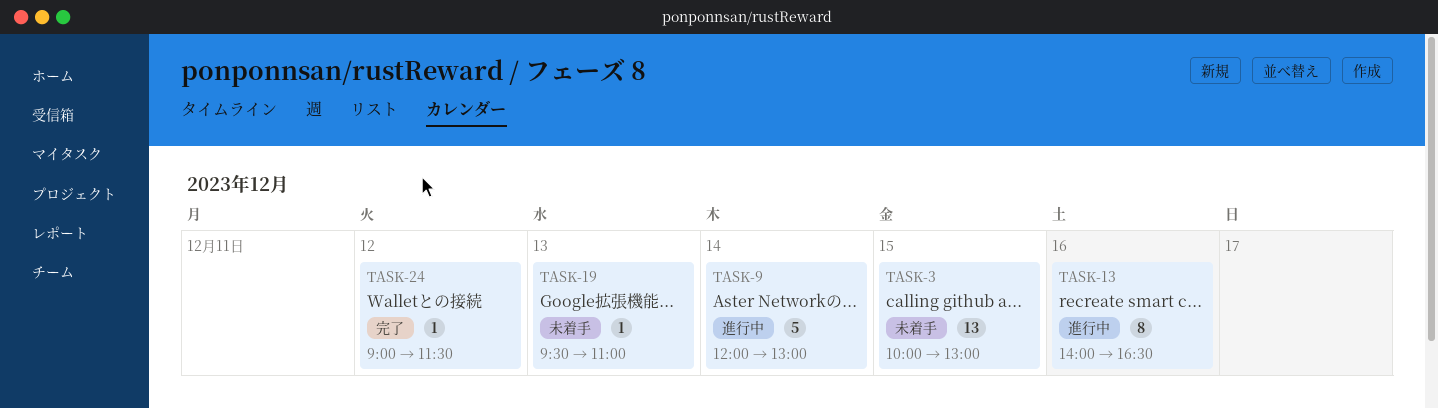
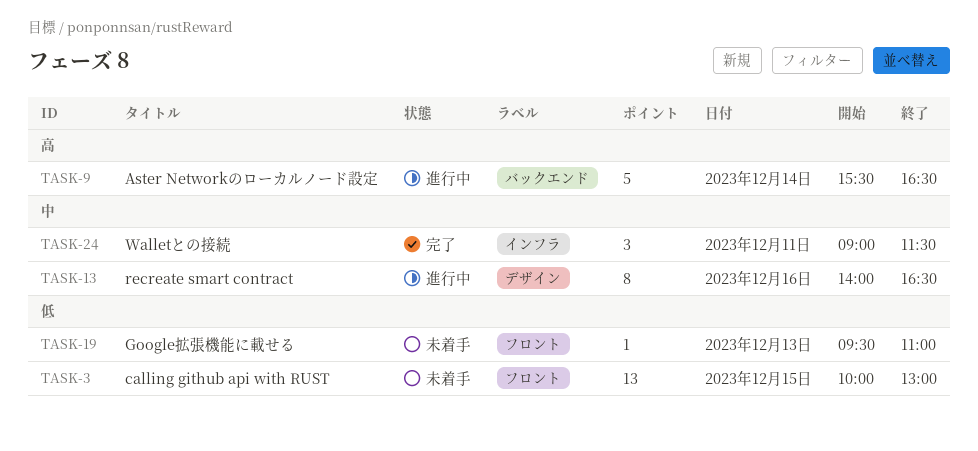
TASK-9, begins: 12:00 -> 15:30
TASK-9, ends: 13:00 -> 16:30
TASK-24, estimate: 1 -> 3
TASK-24, day: Dec 12 -> Dec 11

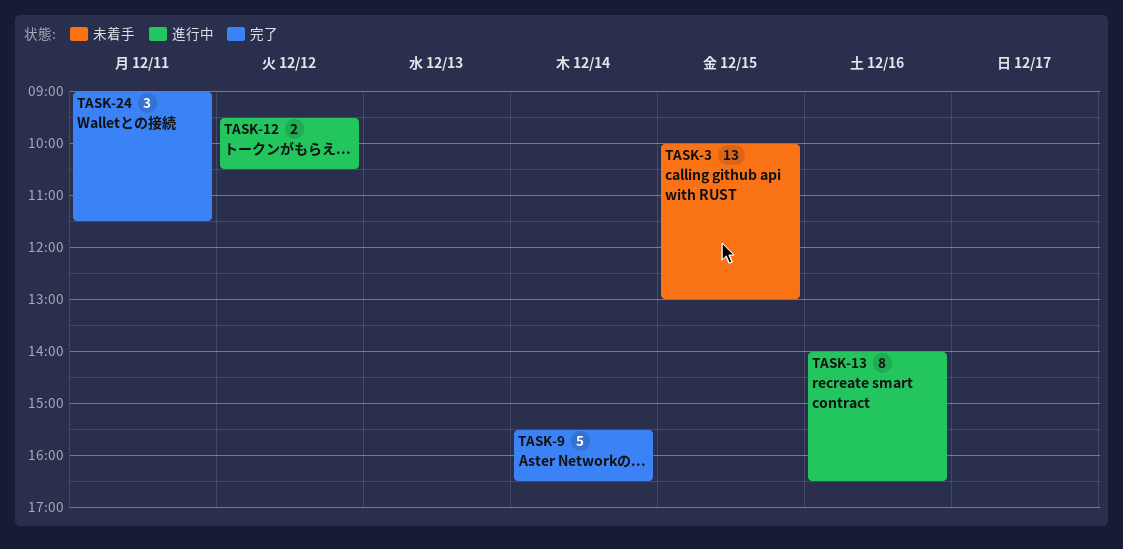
TASK-9, status: 進行中 -> 完了
TASK-12: none -> present
TASK-19: present -> none

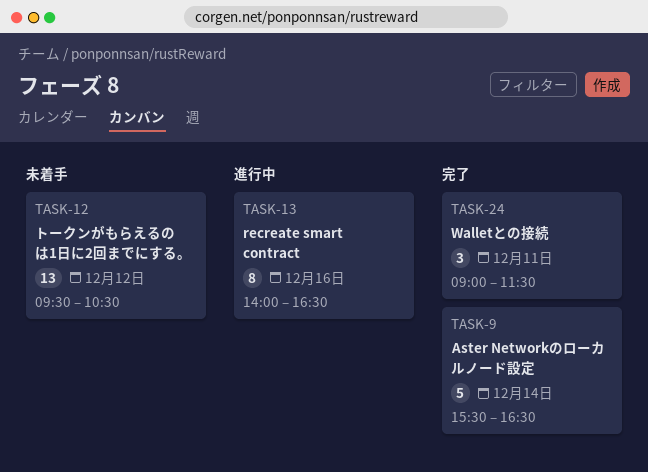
TASK-3: present -> none
TASK-12, status: 進行中 -> 未着手
TASK-12, estimate: 2 -> 13

